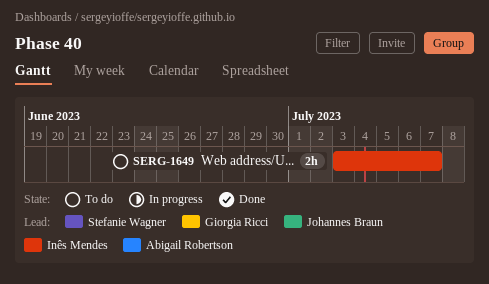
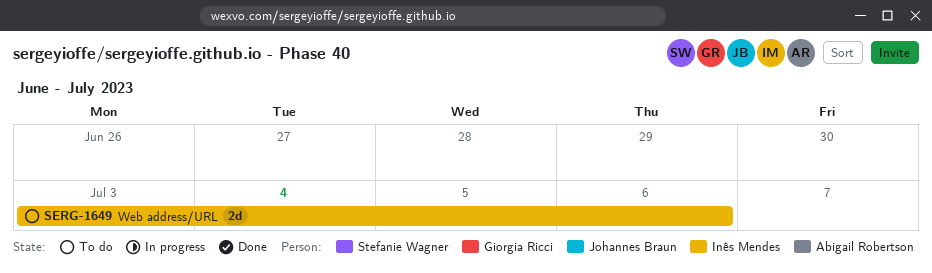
SERG-1649, estimate: 2h -> 2d
SERG-1649, due: Jul 7 -> Jul 6

